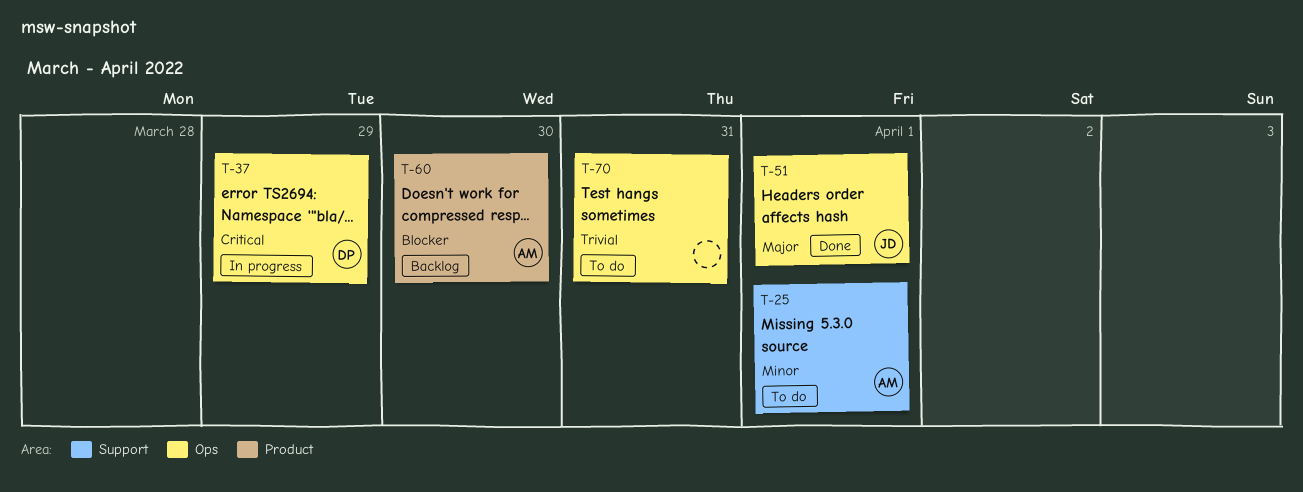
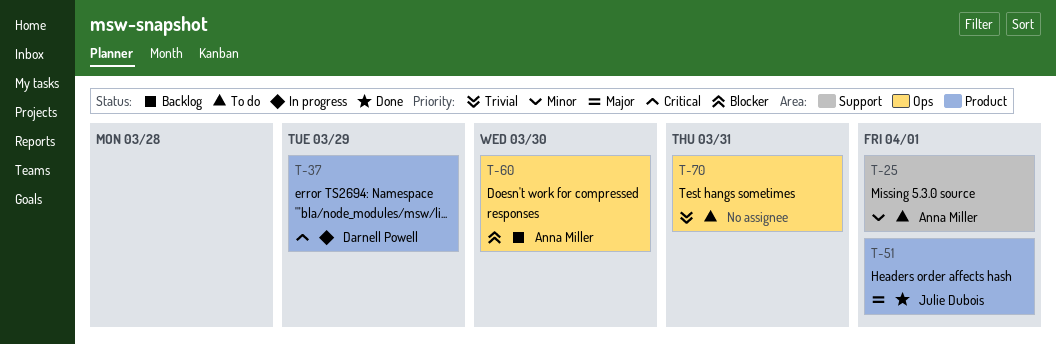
T-37, label: Ops -> Product
T-51, label: Ops -> Product
T-60, label: Product -> Ops

